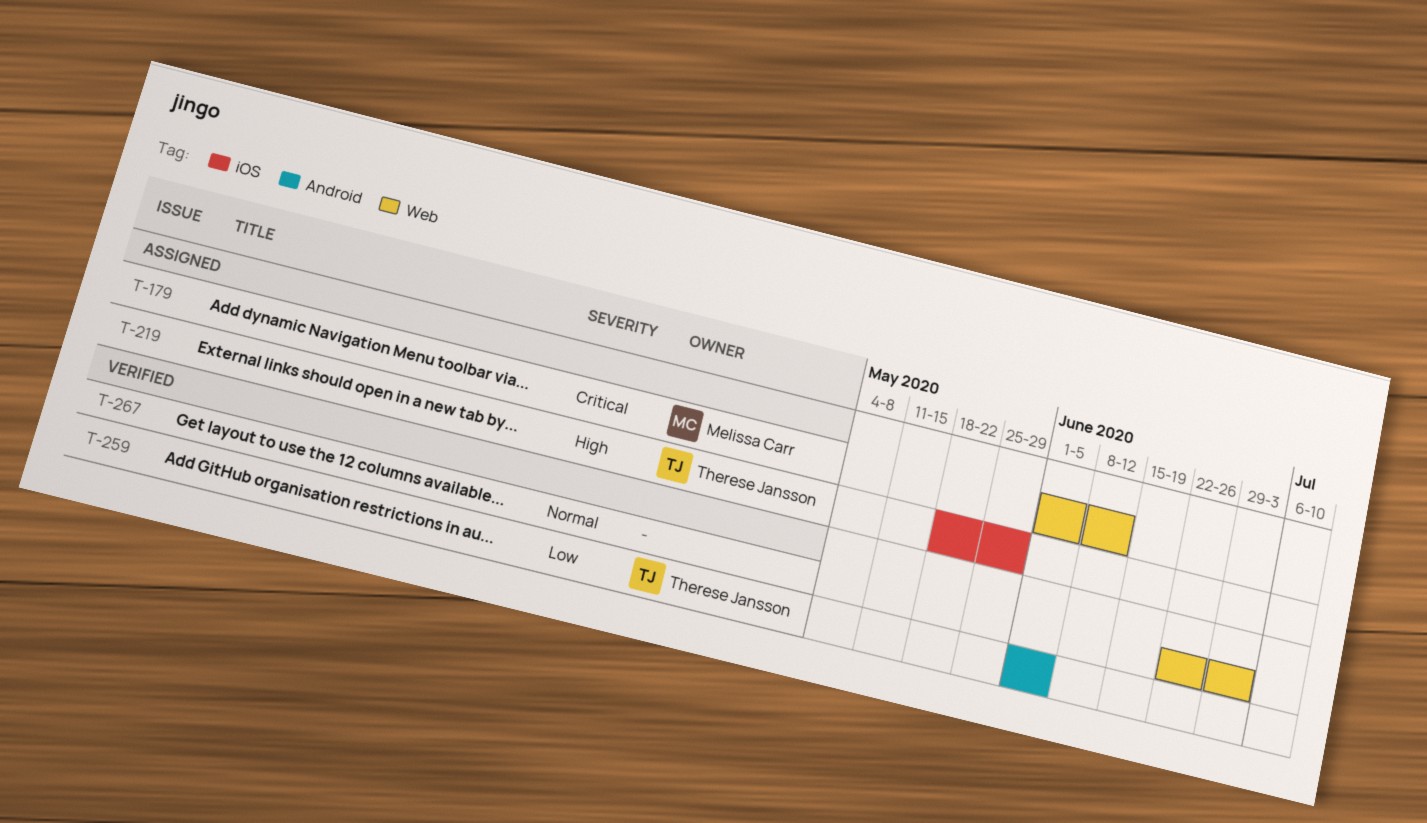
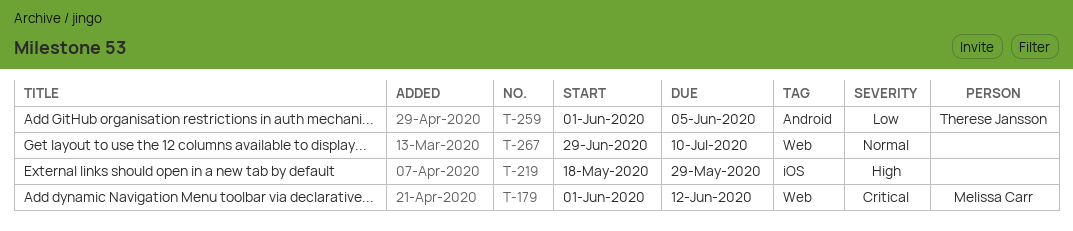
T-219, owner: Therese Jansson -> none
T-267, start: Jun 22 -> Jun 29
T-267, due: Jul 3 -> Jul 10

